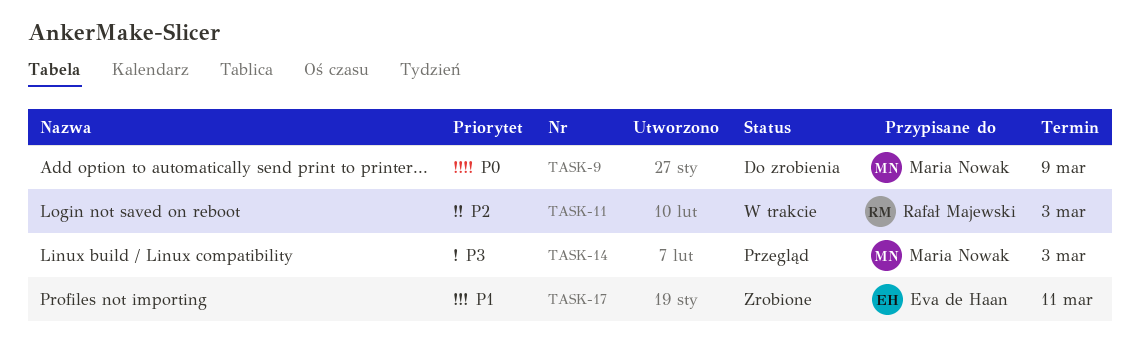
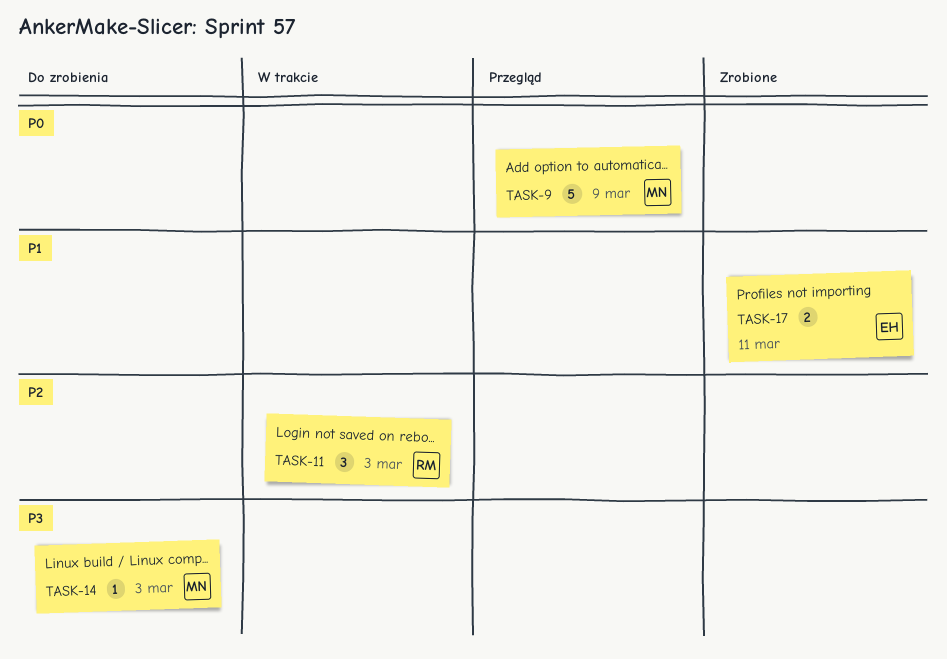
TASK-9, status: Do zrobienia -> Przegląd
TASK-14, status: Przegląd -> Do zrobienia

